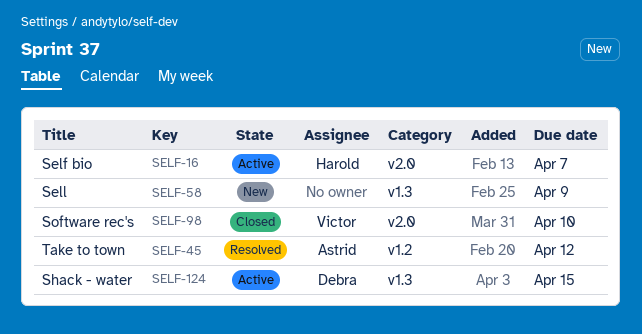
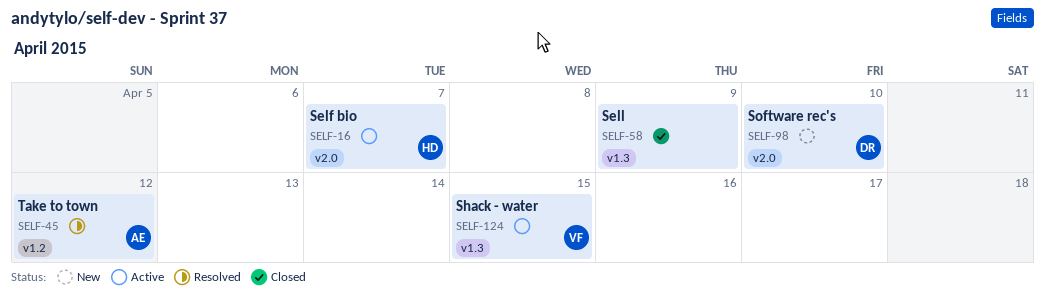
SELF-58, status: New -> Closed
SELF-98, status: Closed -> New
SELF-98, owner: Victor -> Debra
SELF-124, owner: Debra -> Victor

